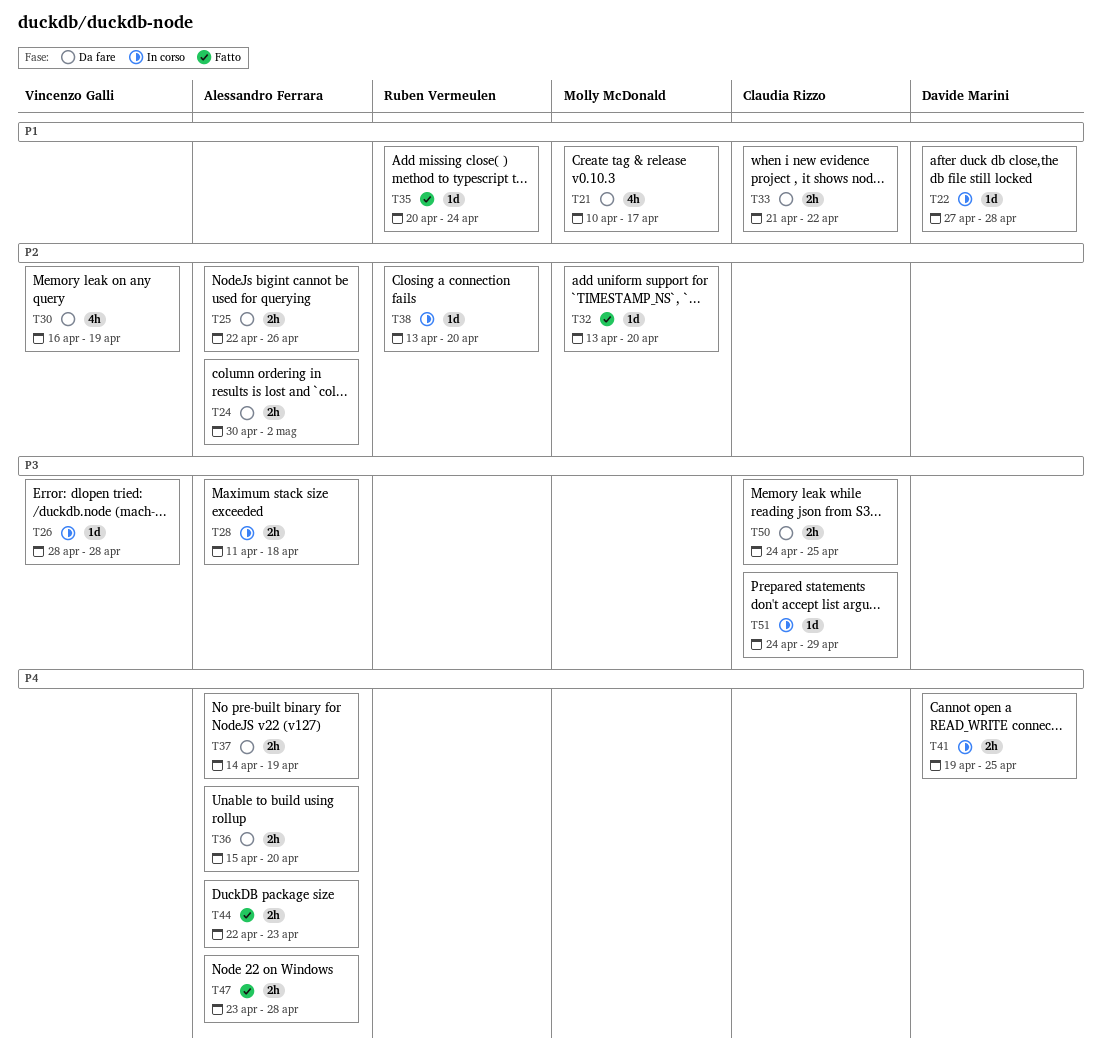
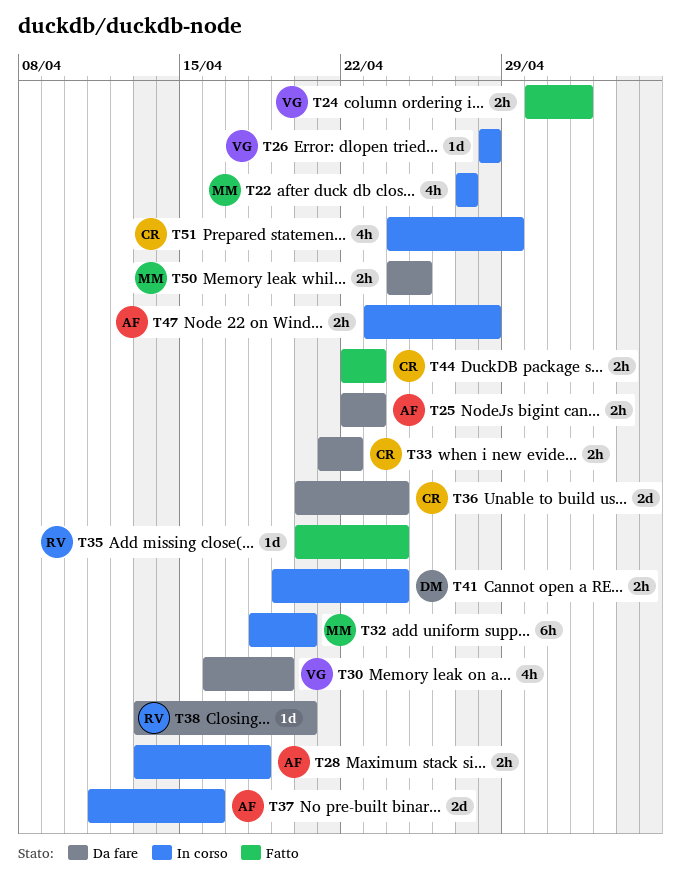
T21: present -> none
T22, owner: Davide Marini -> Molly McDonald
T22, estimate: 1d -> 4h
T22, due: Apr 28 -> Apr 27
T24, status: Da fare -> Fatto
T24, owner: Alessandro Ferrara -> Vincenzo Galli
T25, due: Apr 26 -> Apr 23
T28, start: Apr 11 -> Apr 13
T32, status: Fatto -> In corso
T32, estimate: 1d -> 6h
T32, start: Apr 13 -> Apr 18
T36, owner: Alessandro Ferrara -> Claudia Rizzo
T36, estimate: 2h -> 2d
T36, start: Apr 15 -> Apr 20
T36, due: Apr 20 -> Apr 24
T37, status: Da fare -> In corso
T37, estimate: 2h -> 2d
T37, start: Apr 14 -> Apr 11
T37, due: Apr 19 -> Apr 16
T38, status: In corso -> Da fare
T41, due: Apr 25 -> Apr 24
T44, owner: Alessandro Ferrara -> Claudia Rizzo
T47, status: Fatto -> In corso
T50, owner: Claudia Rizzo -> Molly McDonald
T51, estimate: 1d -> 4h

